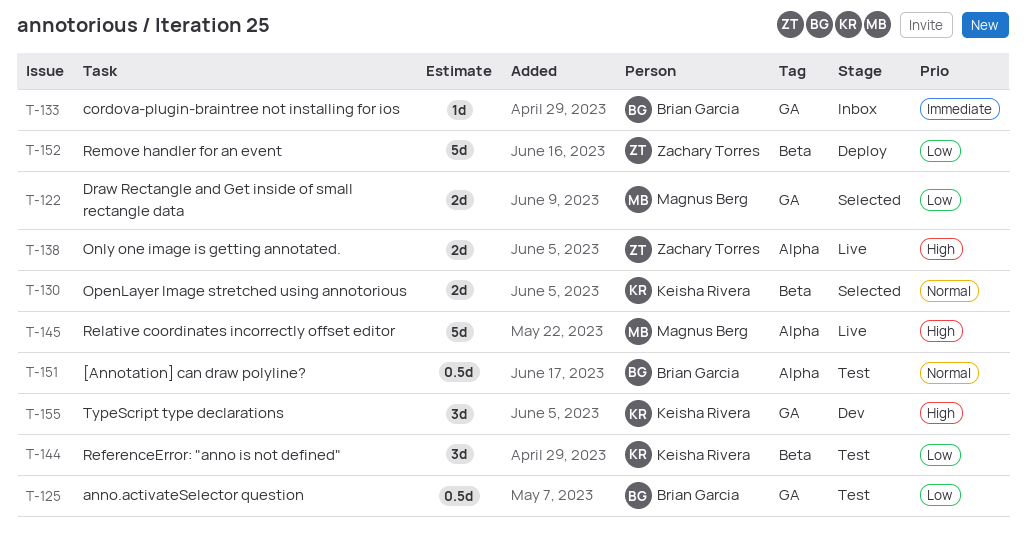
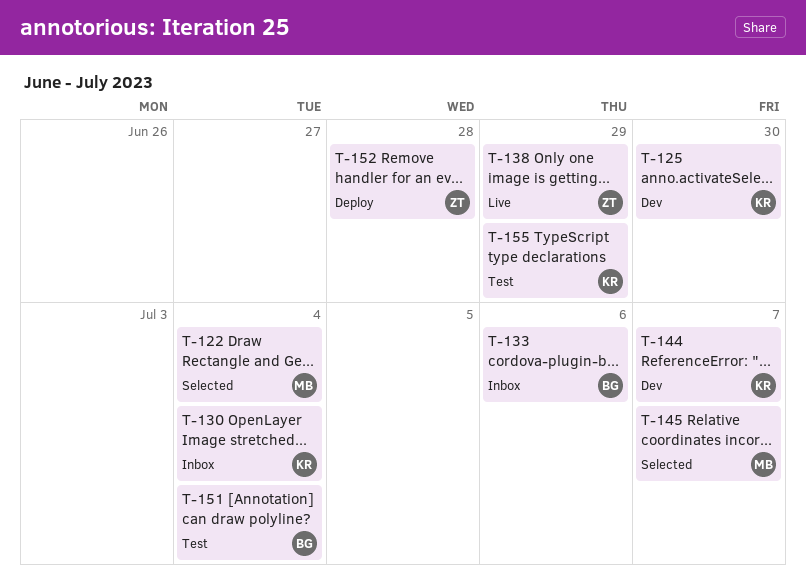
T-125, status: Test -> Dev
T-125, owner: Brian Garcia -> Keisha Rivera
T-130, status: Selected -> Inbox
T-144, status: Test -> Dev
T-145, status: Live -> Selected
T-155, status: Dev -> Test

